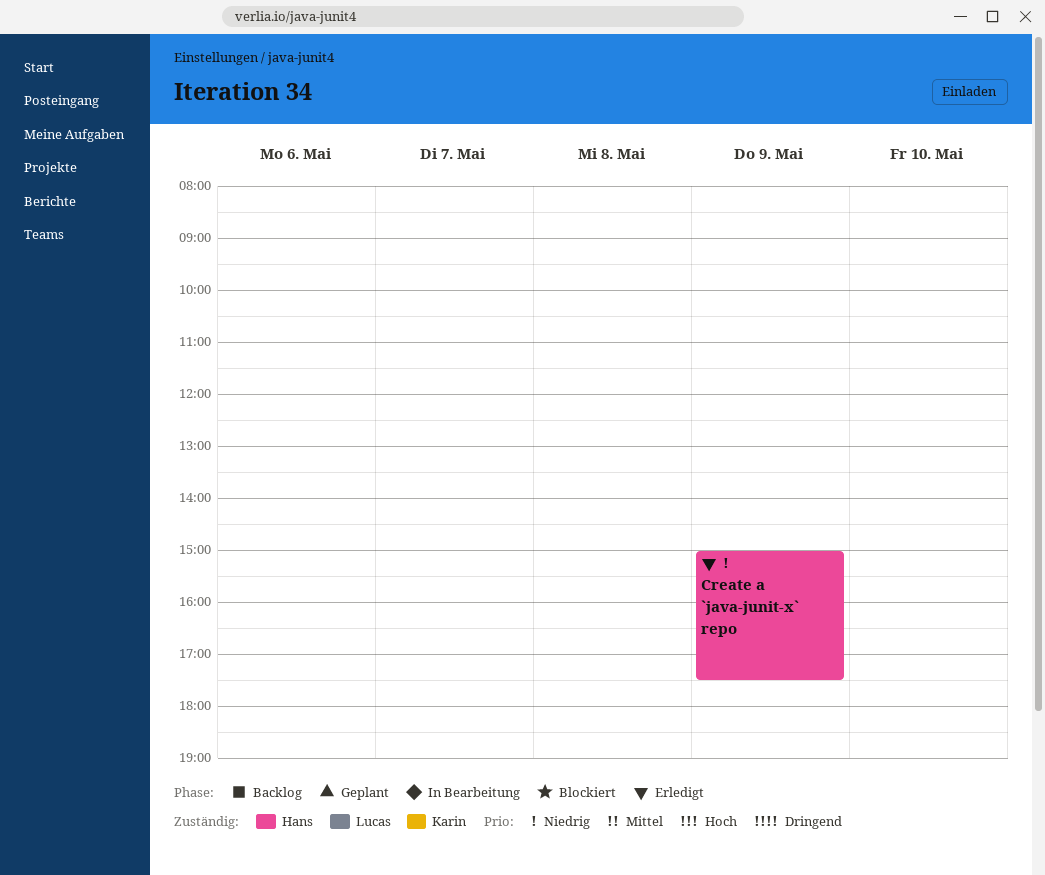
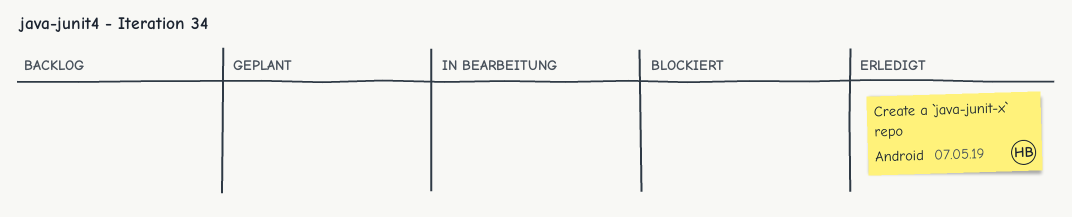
Create a `java-junit-x` repo, day: May 9 -> May 7

